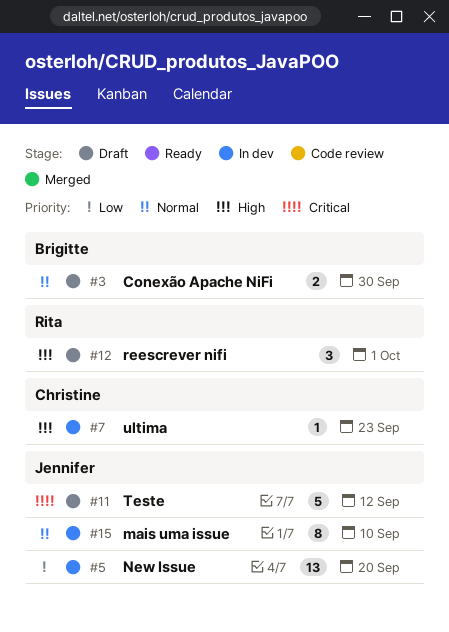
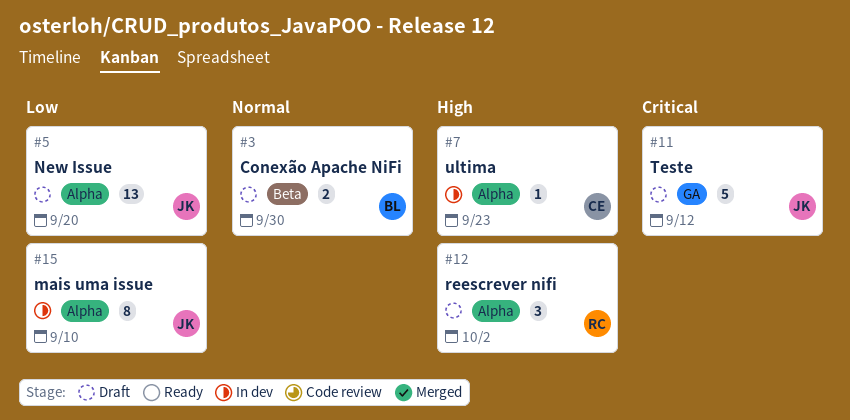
#5, status: In dev -> Draft
#12, due: Oct 1 -> Oct 2
#15, priority: Normal -> Low

